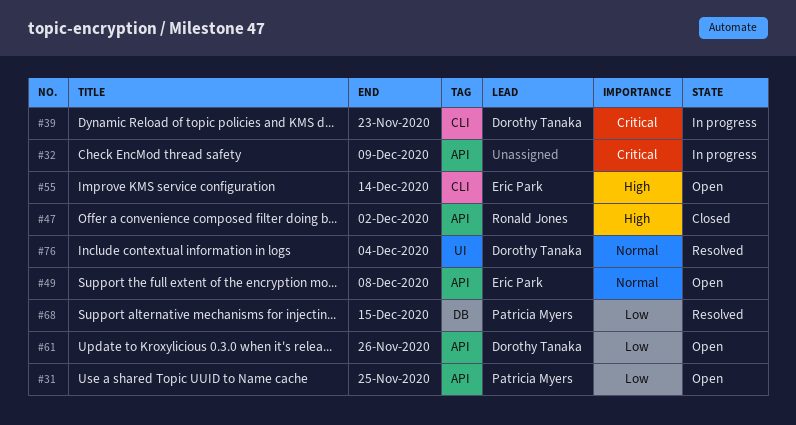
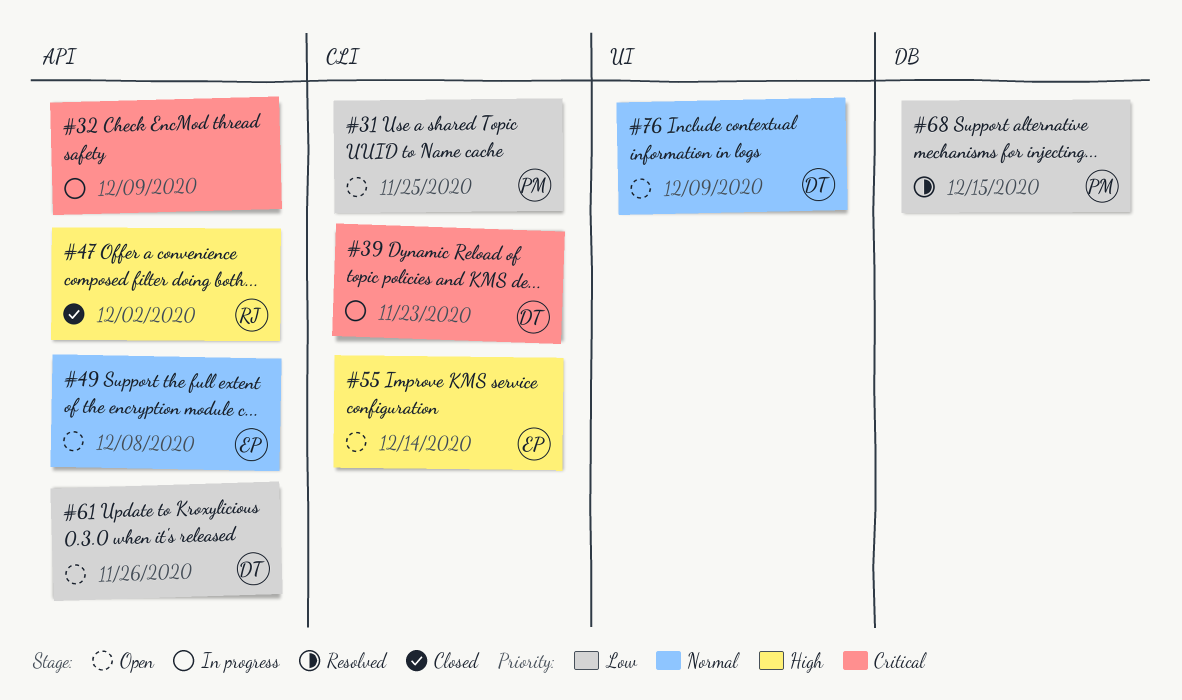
#31, label: API -> CLI
#76, status: Resolved -> Open
#76, due: Dec 4 -> Dec 9

